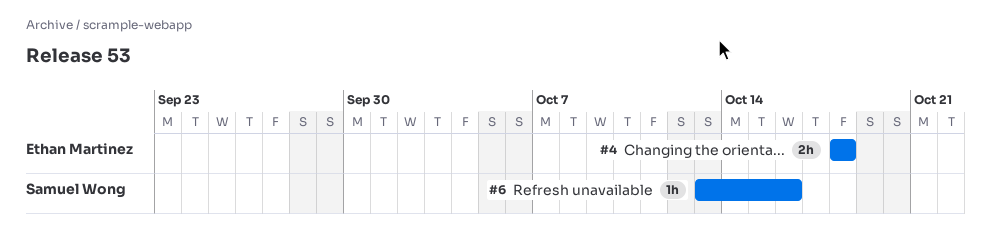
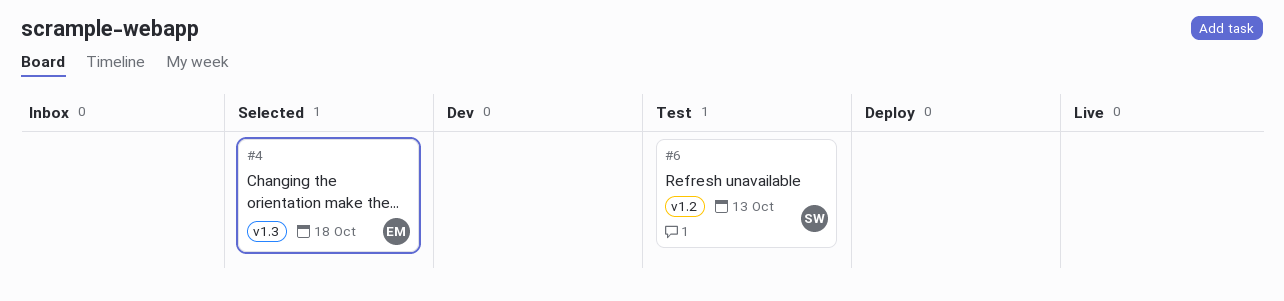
#6, due: Oct 16 -> Oct 13

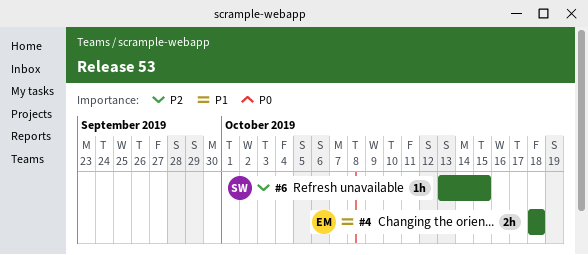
#6, due: Oct 13 -> Oct 15

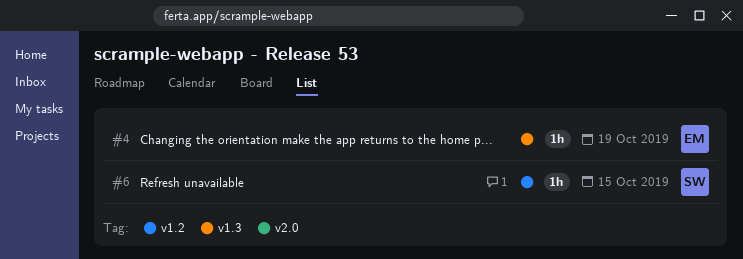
#4, estimate: 2h -> 1h
#4, due: Oct 18 -> Oct 19

